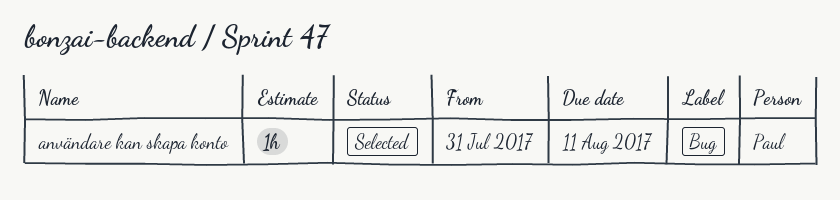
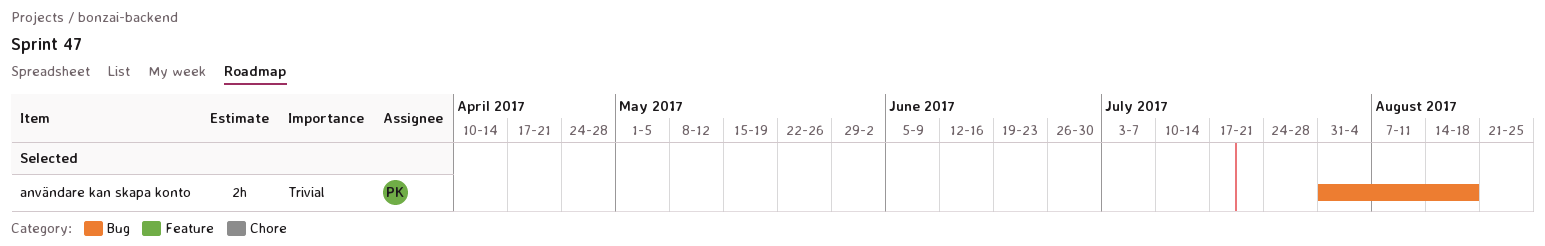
användare kan skapa konto, estimate: 1h -> 2h
användare kan skapa konto, due: Aug 11 -> Aug 18

